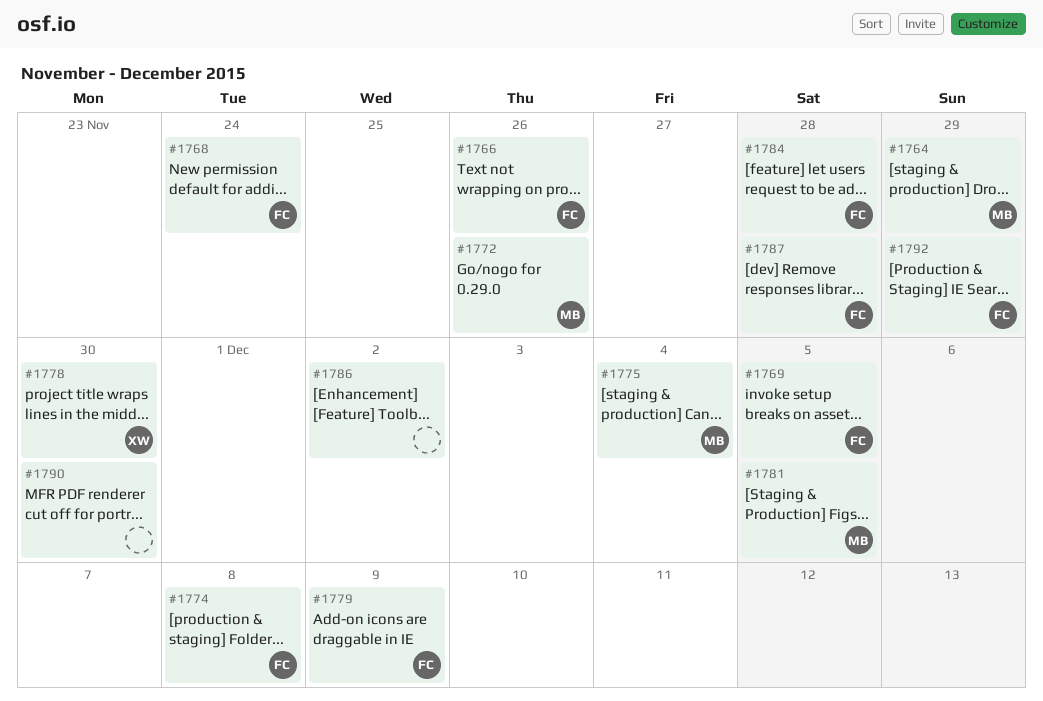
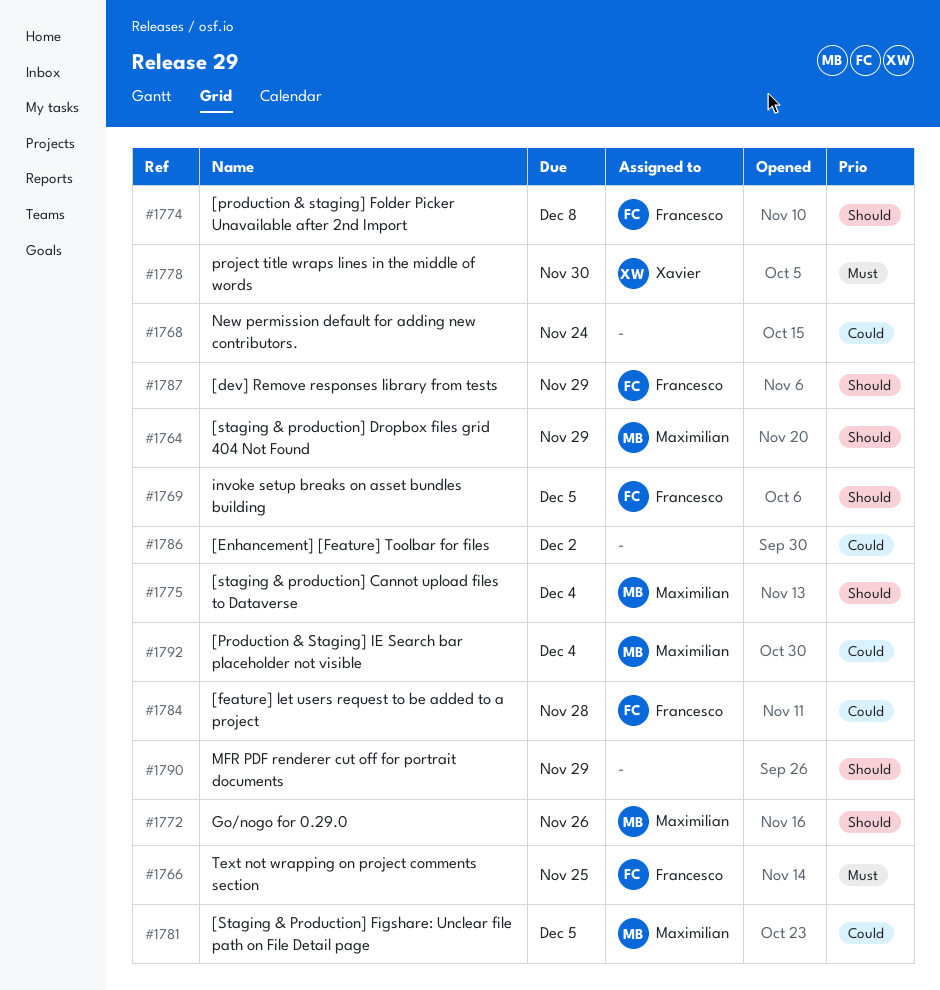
#1766, due: Nov 26 -> Nov 25
#1768, owner: Francesco -> none
#1779: present -> none
#1787, due: Nov 28 -> Nov 29
#1790, due: Nov 30 -> Nov 29
#1792, owner: Francesco -> Maximilian
#1792, due: Nov 29 -> Dec 4

